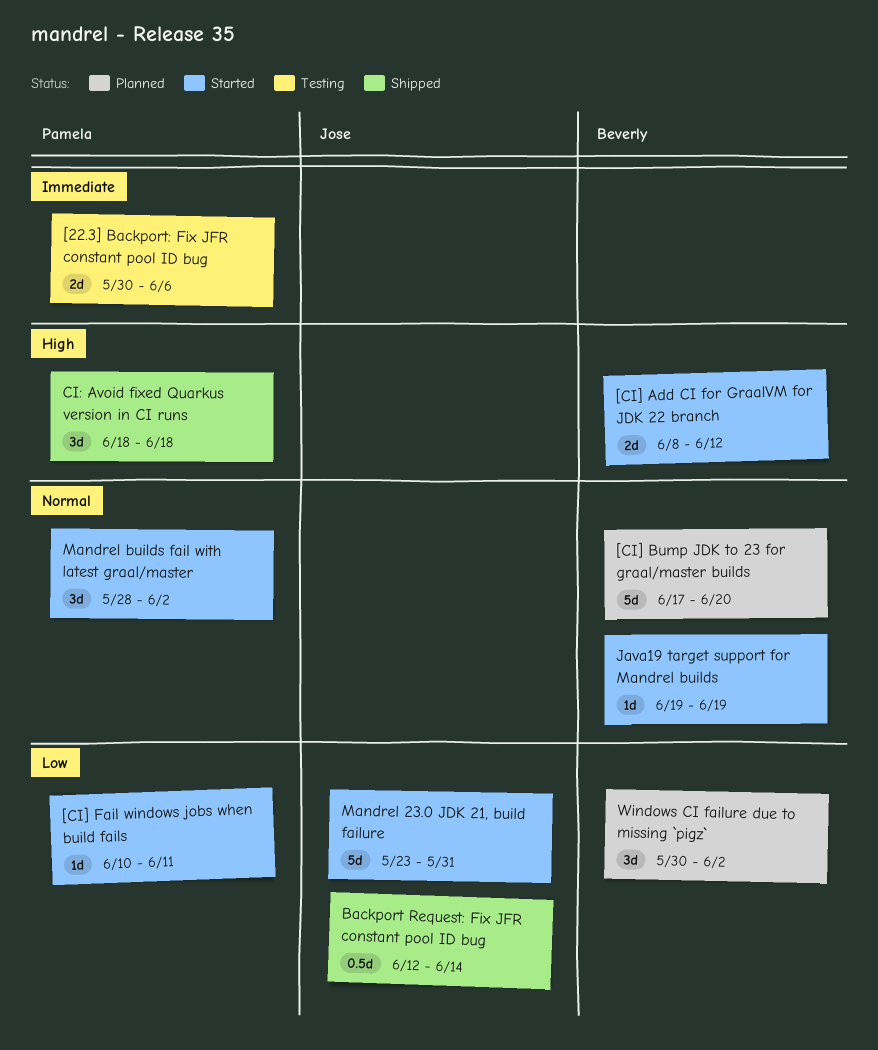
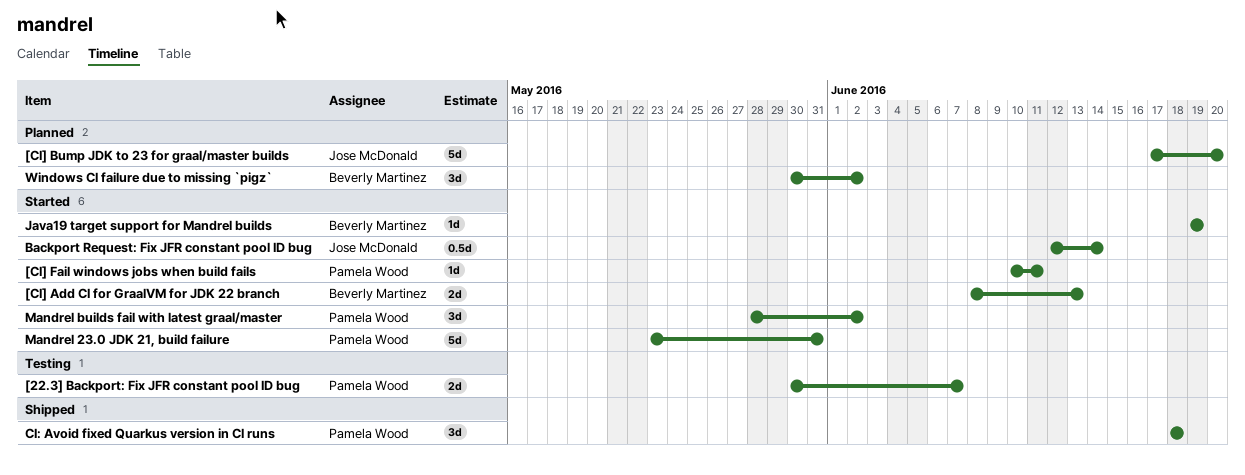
[22.3] Backport: Fix JFR constant pool ID bug, due: Jun 6 -> Jun 7
[CI] Add CI for GraalVM for JDK 22 branch, due: Jun 12 -> Jun 13
[CI] Bump JDK to 23 for graal/master builds, owner: Beverly Martinez -> Jose McDonald
Backport Request: Fix JFR constant pool ID bug, status: Shipped -> Started
Mandrel 23.0 JDK 21, build failure, owner: Jose McDonald -> Pamela Wood

